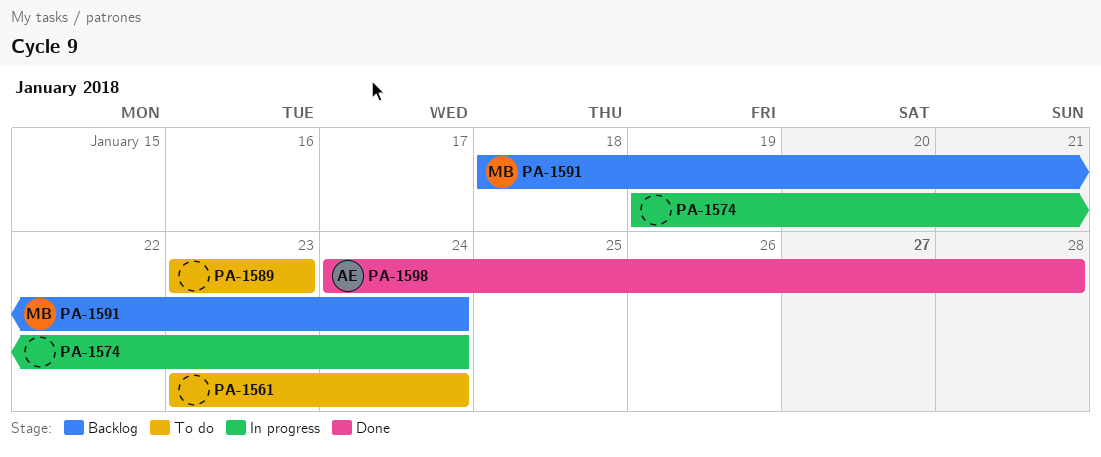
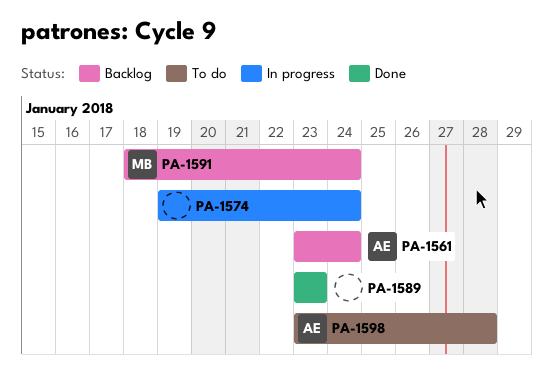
PA-1561, status: To do -> Backlog
PA-1561, owner: none -> AE
PA-1589, status: To do -> Done
PA-1598, status: Done -> To do
PA-1598, start: Jan 24 -> Jan 23

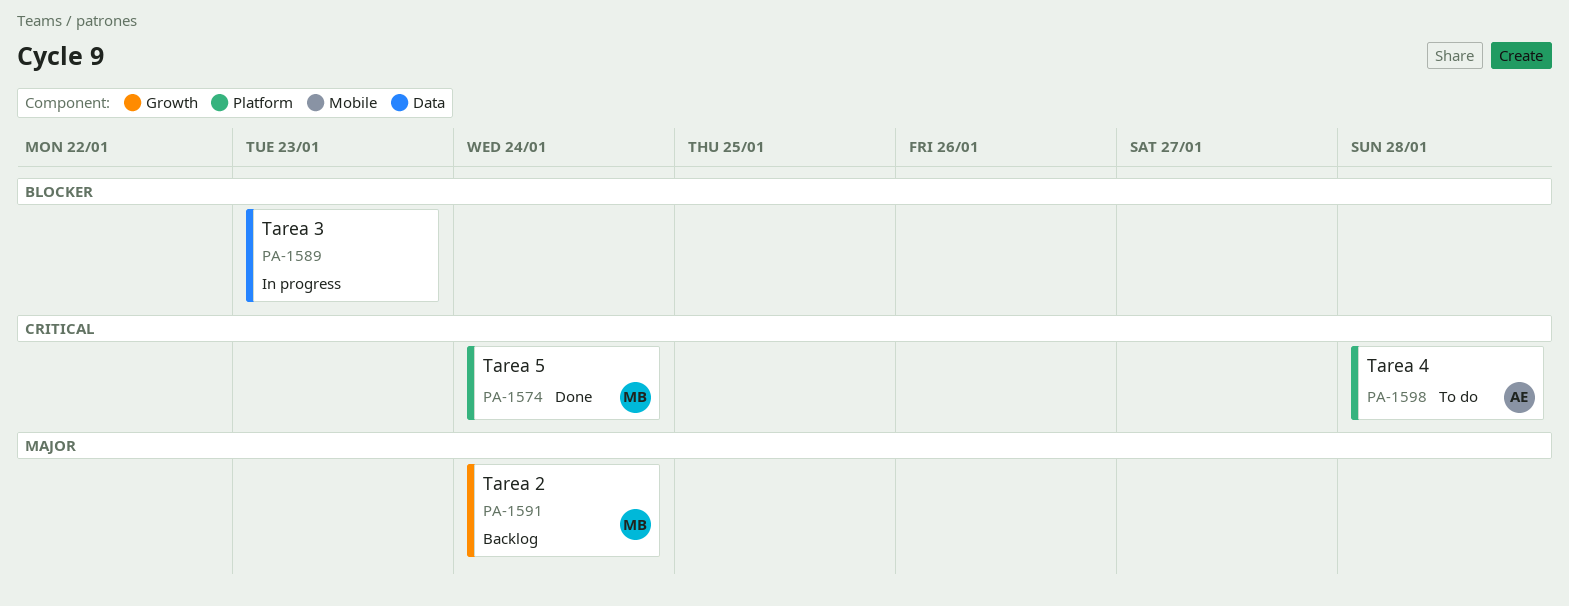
PA-1561: present -> none
PA-1574, status: In progress -> Done
PA-1574, owner: none -> MB
PA-1589, status: Done -> In progress

